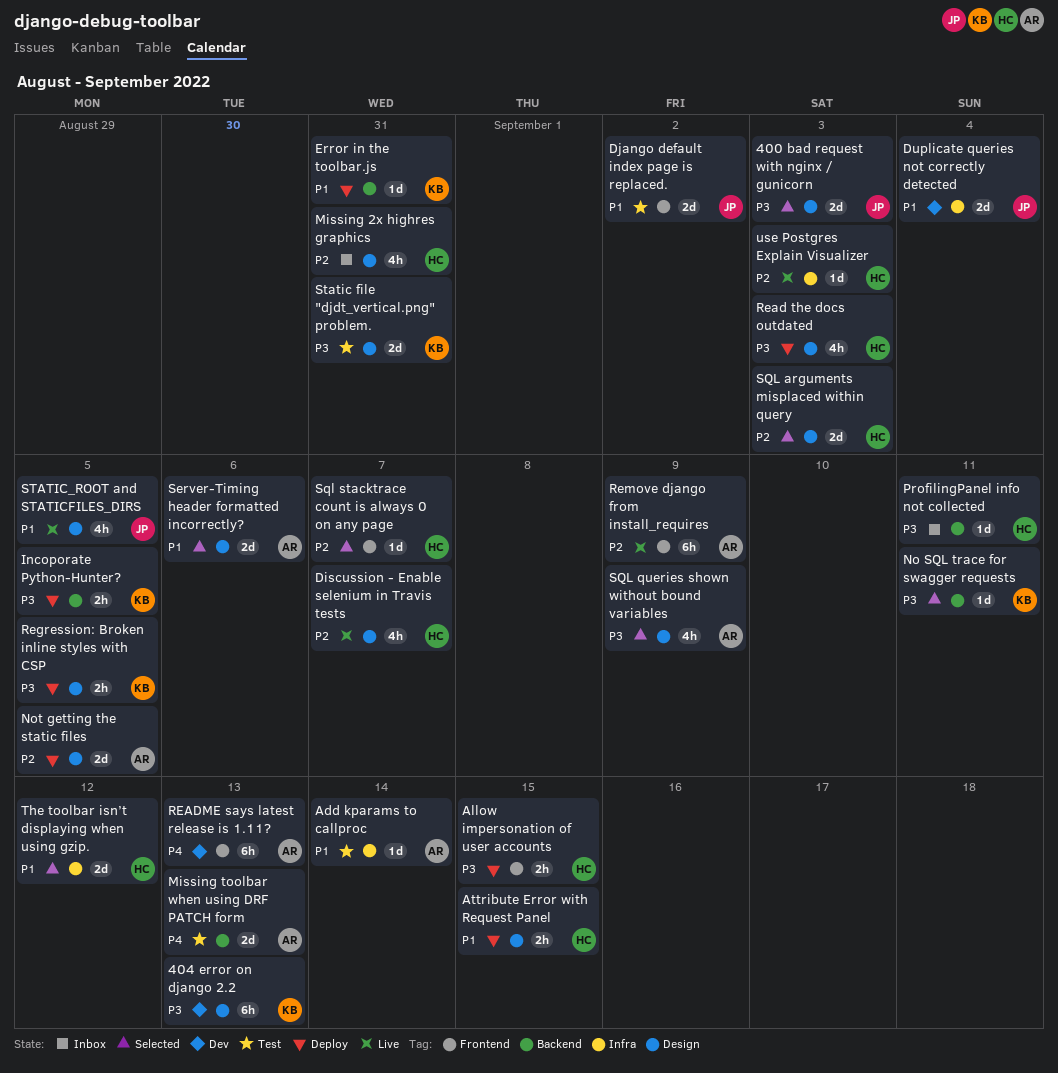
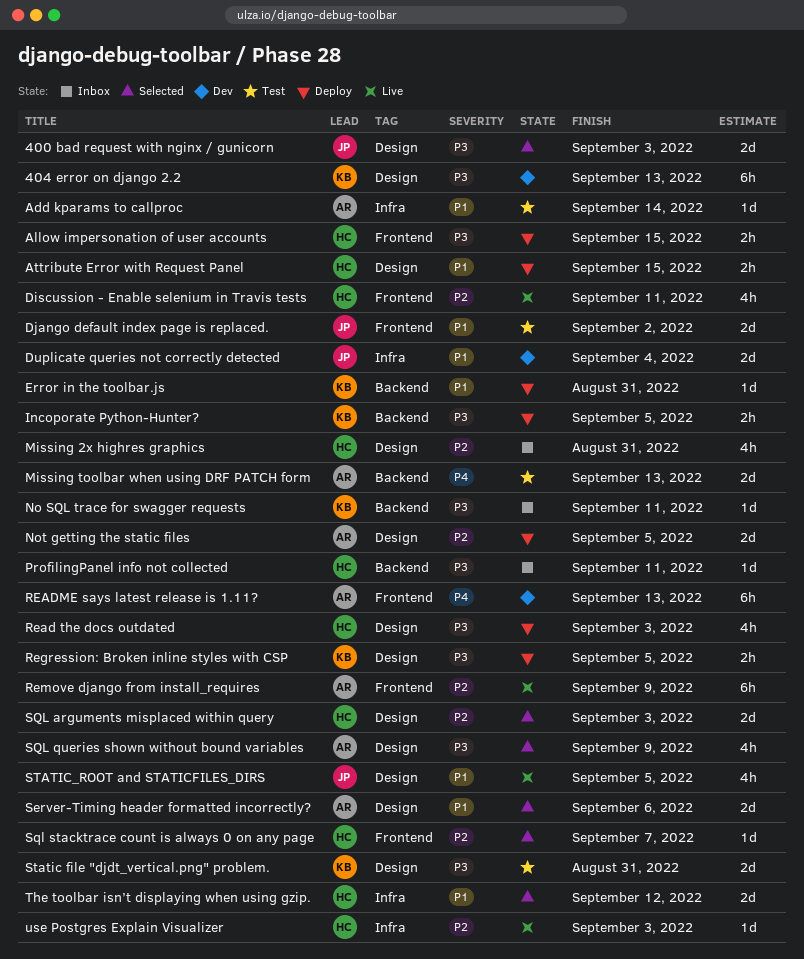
Discussion - Enable selenium in Travis tests, label: Design -> Frontend
Discussion - Enable selenium in Travis tests, due: Sep 7 -> Sep 11
No SQL trace for swagger requests, status: Selected -> Inbox

